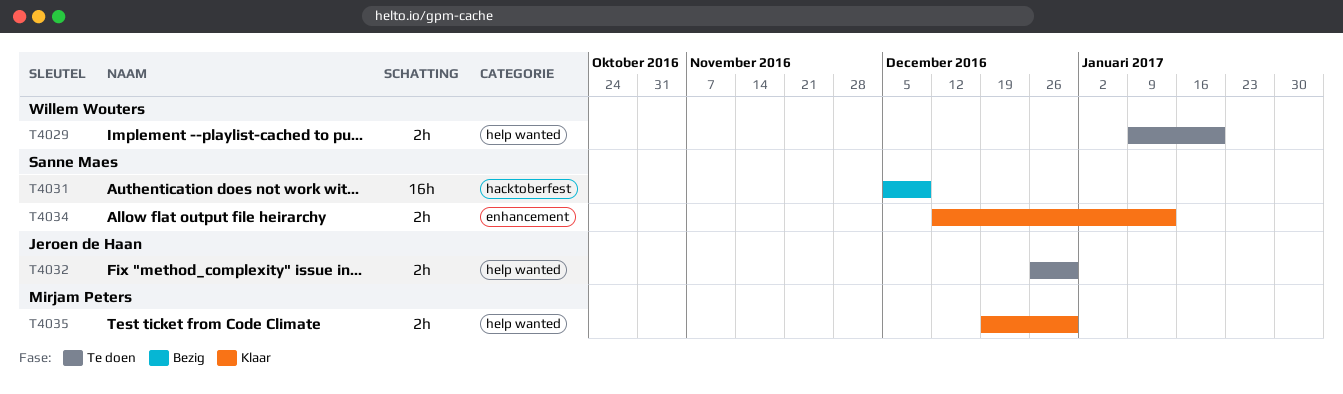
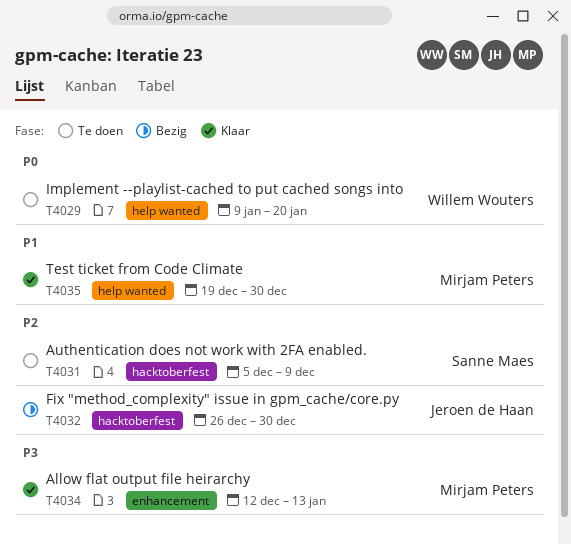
T4031, status: Bezig -> Te doen
T4032, status: Te doen -> Bezig
T4032, label: help wanted -> hacktoberfest
T4034, owner: Sanne Maes -> Mirjam Peters

